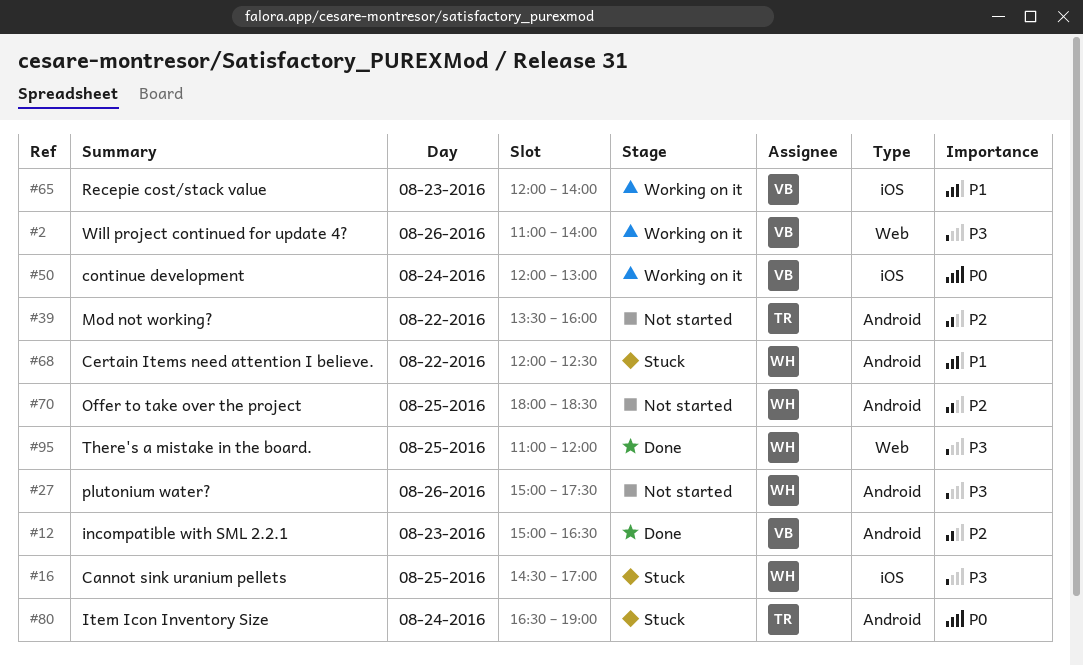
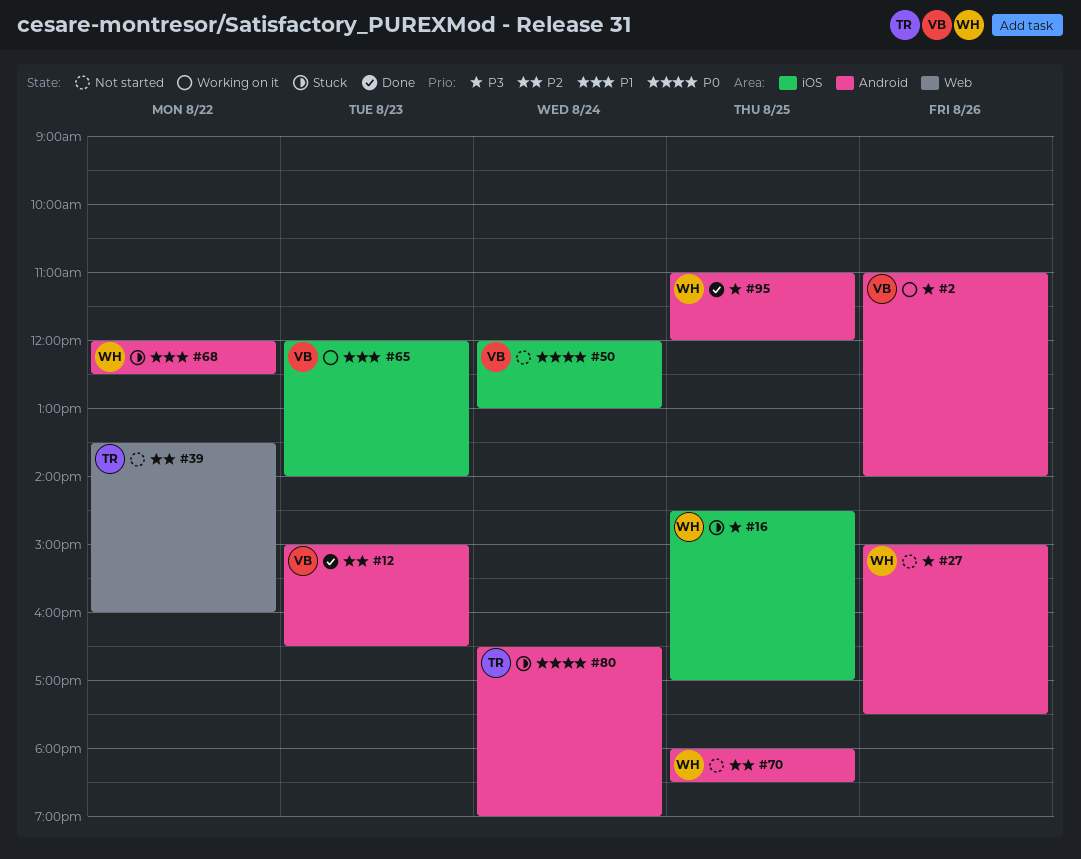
#2, label: Web -> Android
#39, label: Android -> Web
#50, status: Working on it -> Not started
#95, label: Web -> Android

